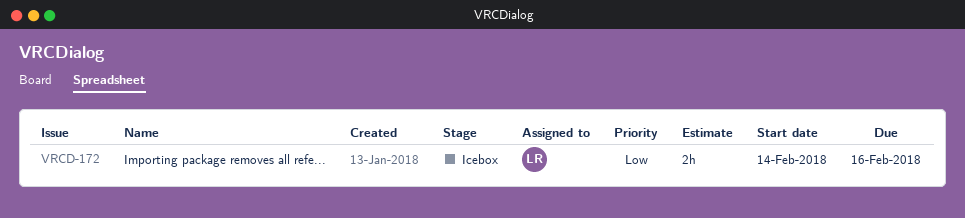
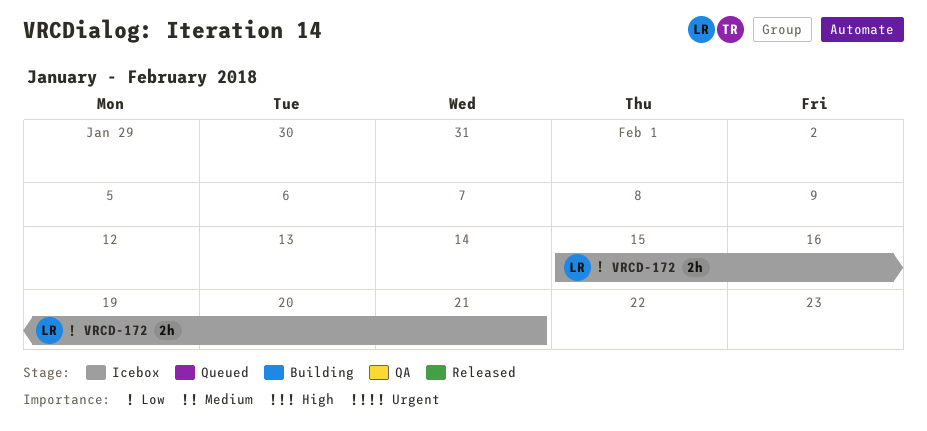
VRCD-172, start: Feb 14 -> Feb 15
VRCD-172, due: Feb 16 -> Feb 21

